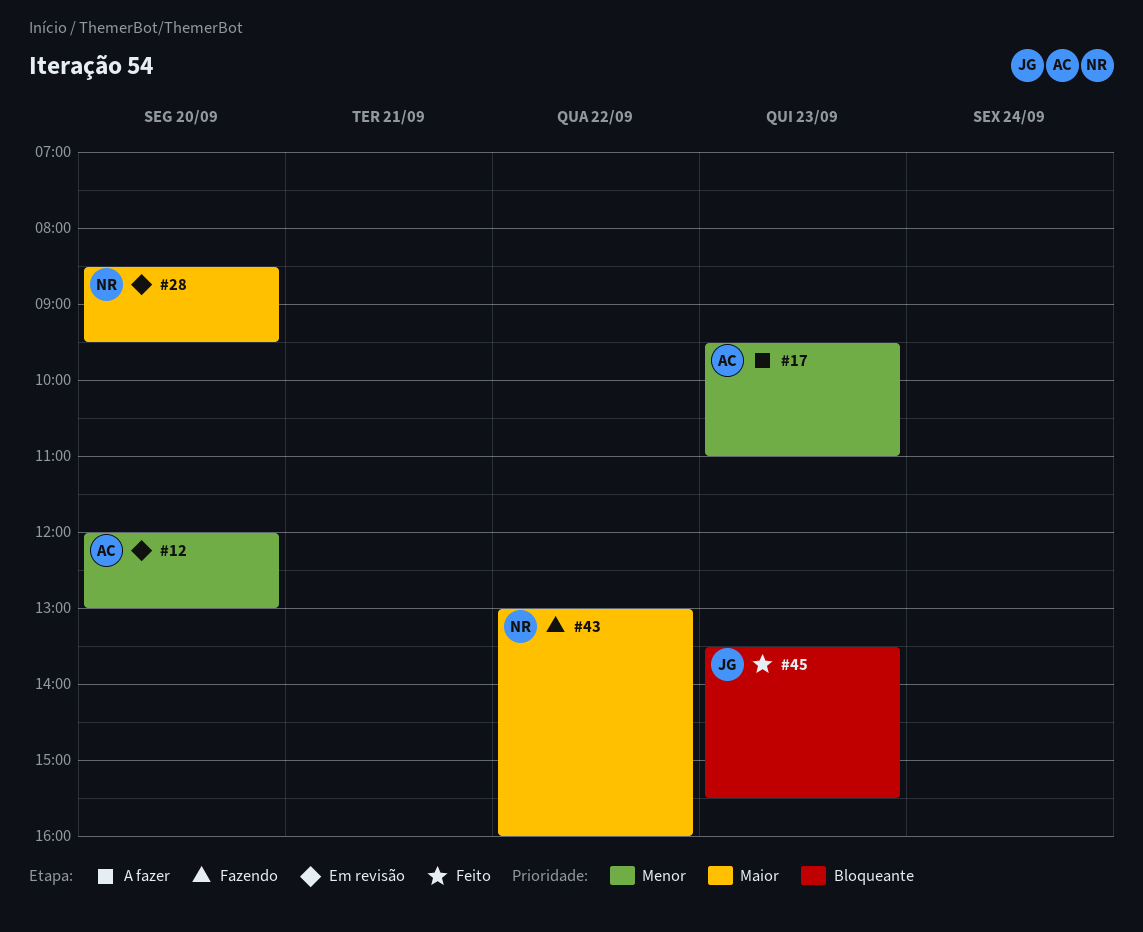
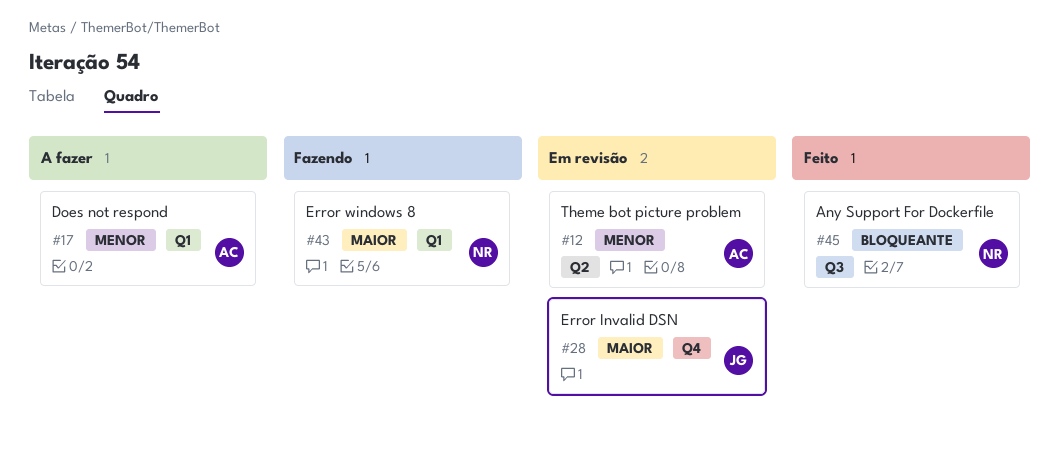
#28, owner: NR -> JG
#45, owner: JG -> NR

